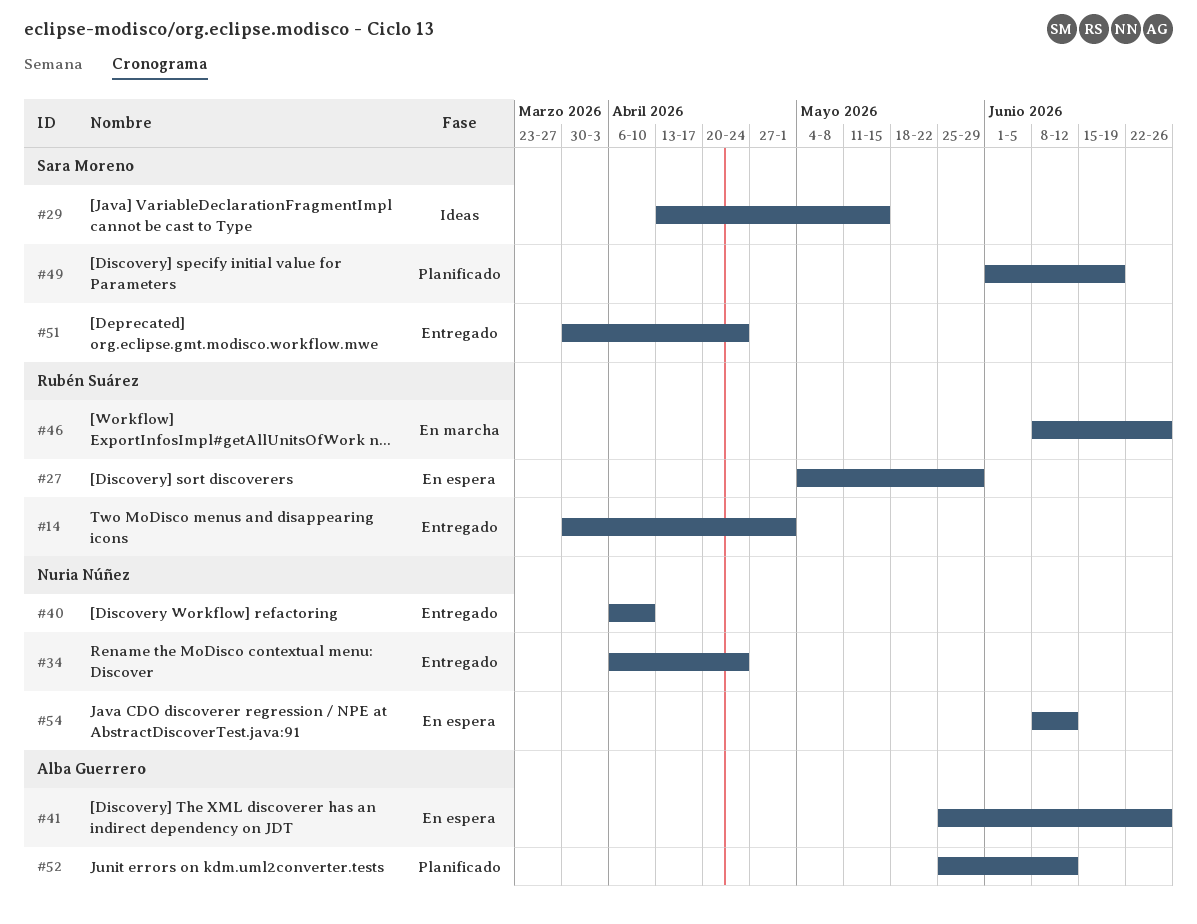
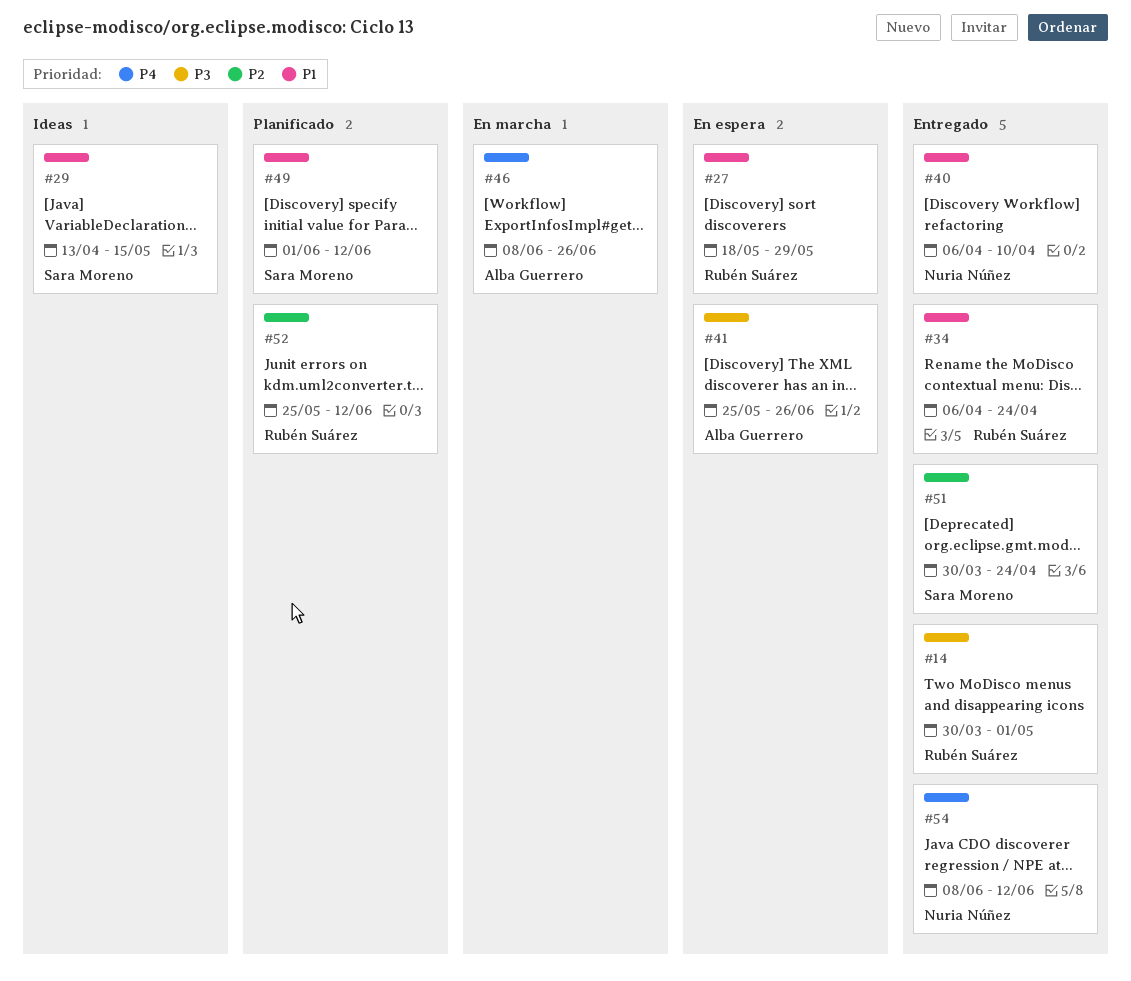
#27, start: May 4 -> May 18
#34, owner: Nuria Núñez -> Rubén Suárez
#46, owner: Rubén Suárez -> Alba Guerrero
#49, due: Jun 19 -> Jun 12
#52, owner: Alba Guerrero -> Rubén Suárez
#54, status: En espera -> Entregado

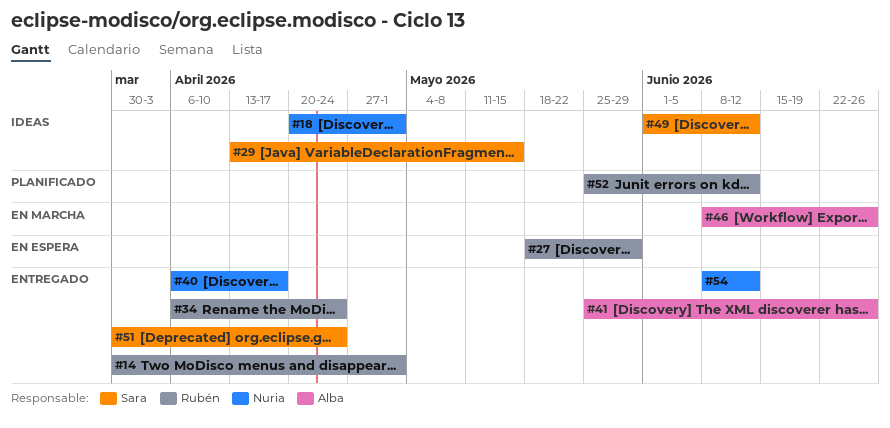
#18: none -> present
#40, due: Apr 10 -> Apr 17
#41, status: En espera -> Entregado
#49, status: Planificado -> Ideas

